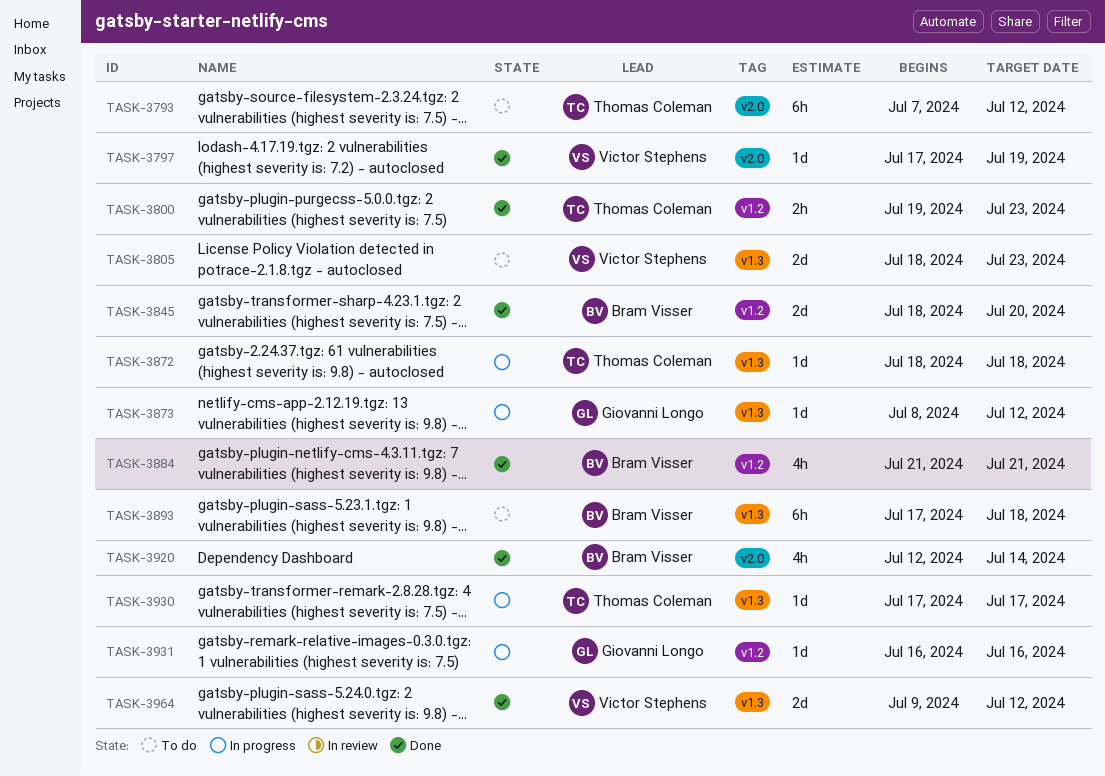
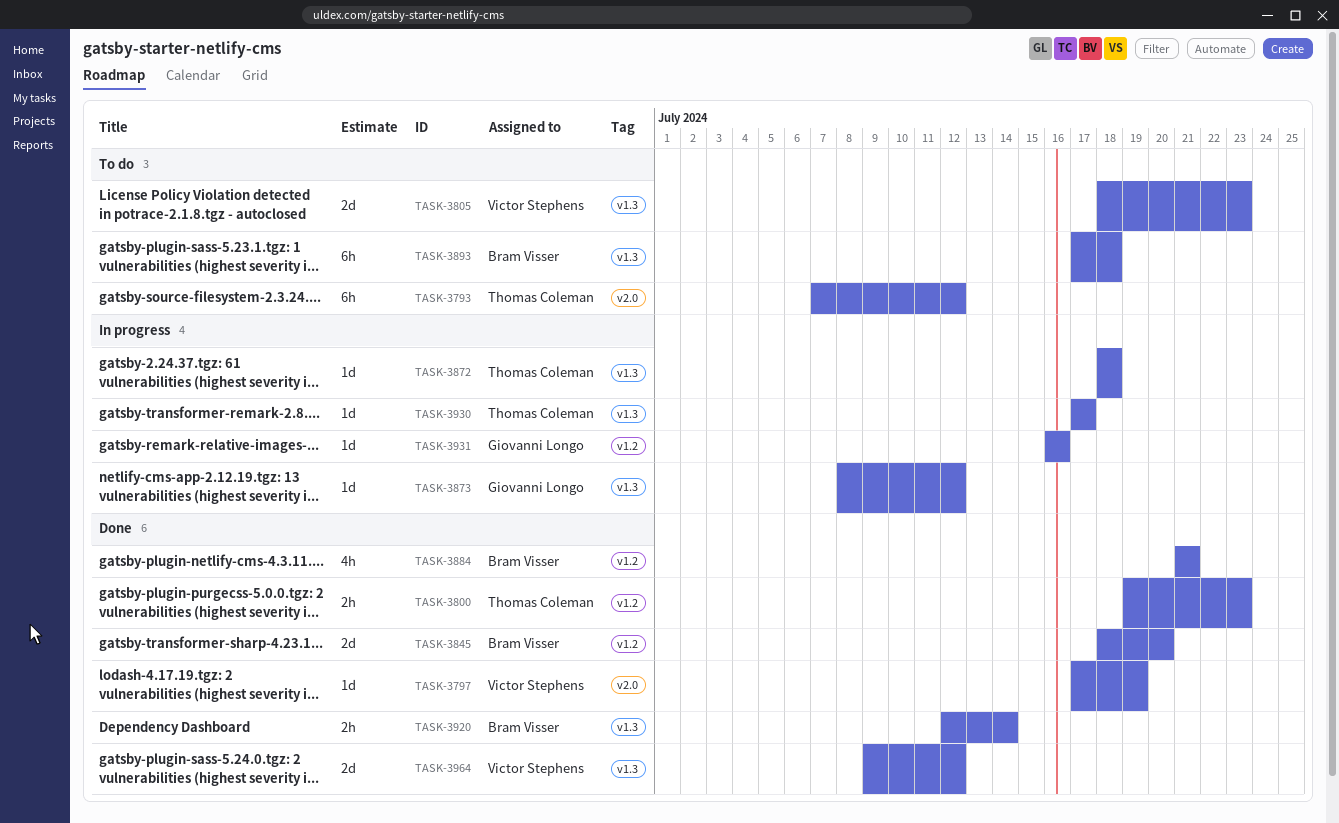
TASK-3920, label: v2.0 -> v1.3
TASK-3920, estimate: 4h -> 2h

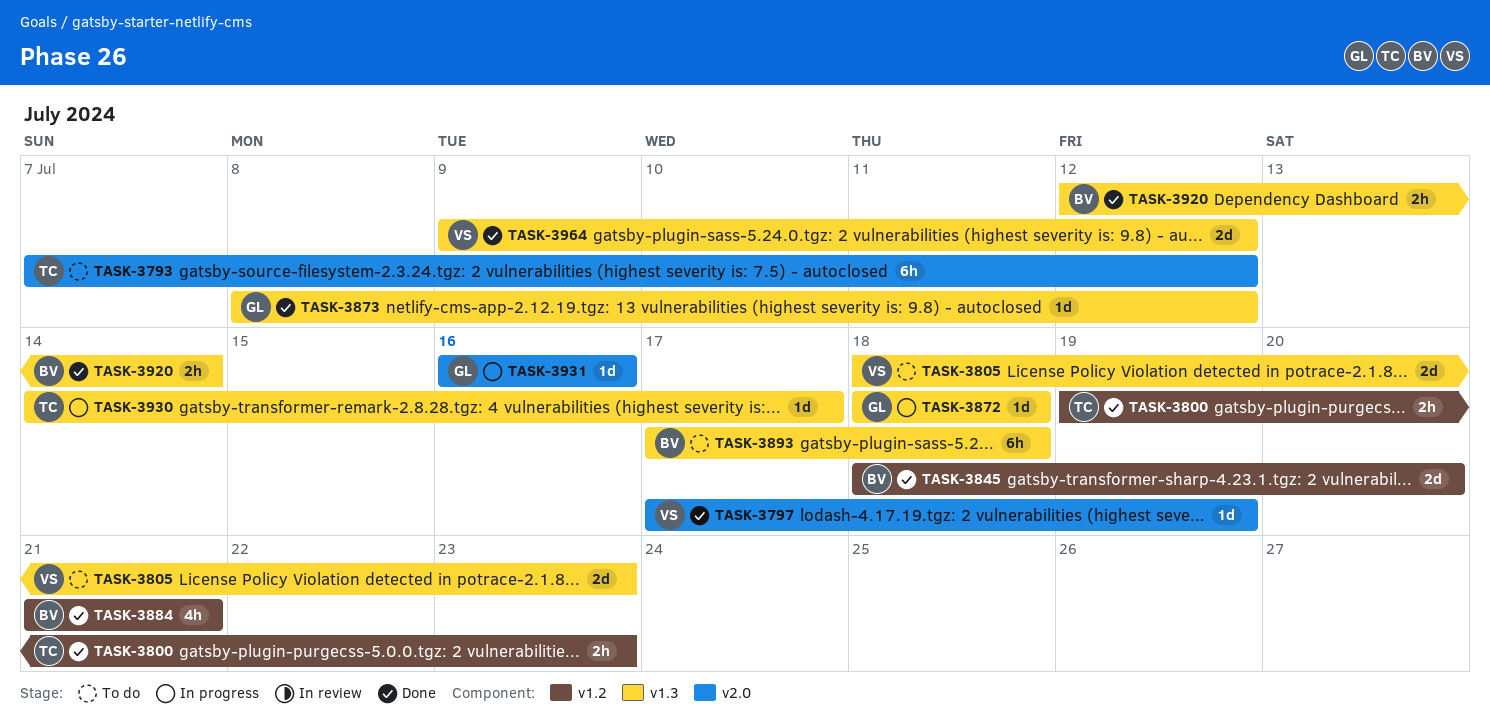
TASK-3872, owner: Thomas Coleman -> Giovanni Longo
TASK-3873, status: In progress -> Done
TASK-3930, start: Jul 17 -> Jul 14
TASK-3931, label: v1.2 -> v2.0

